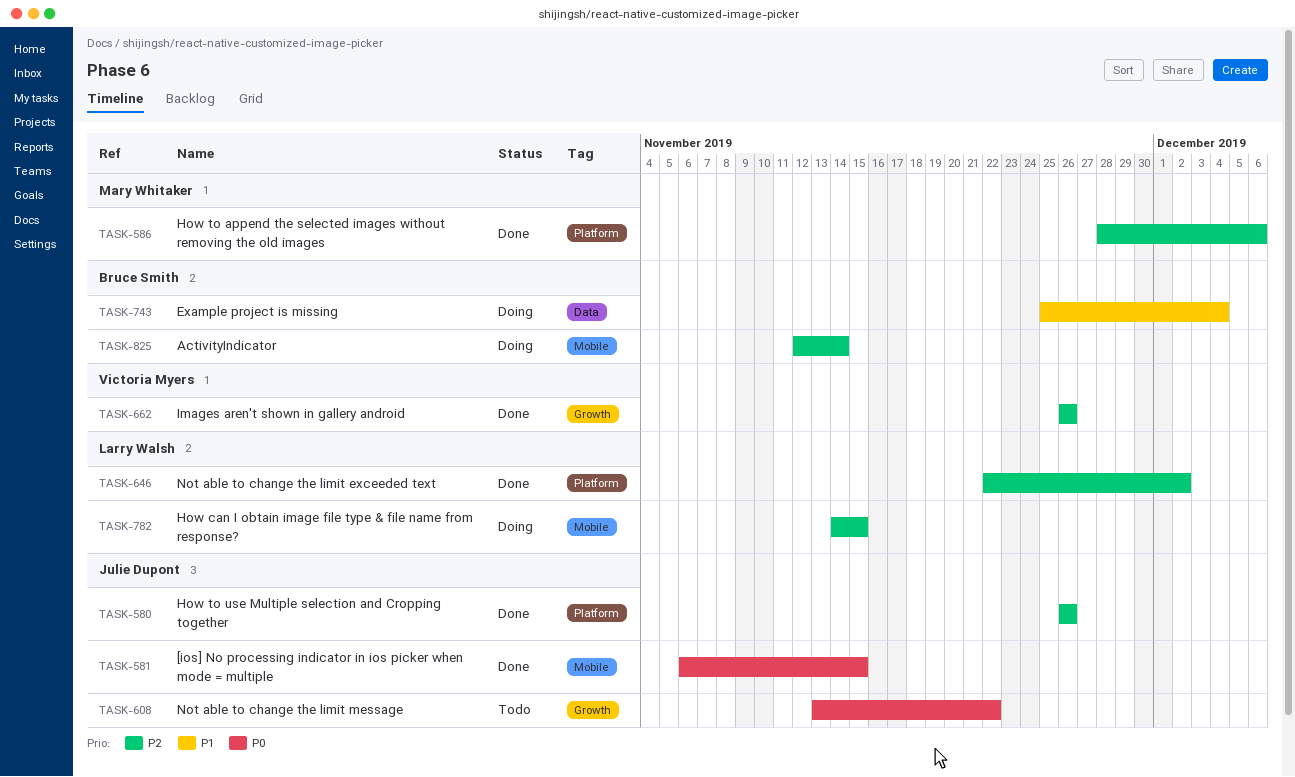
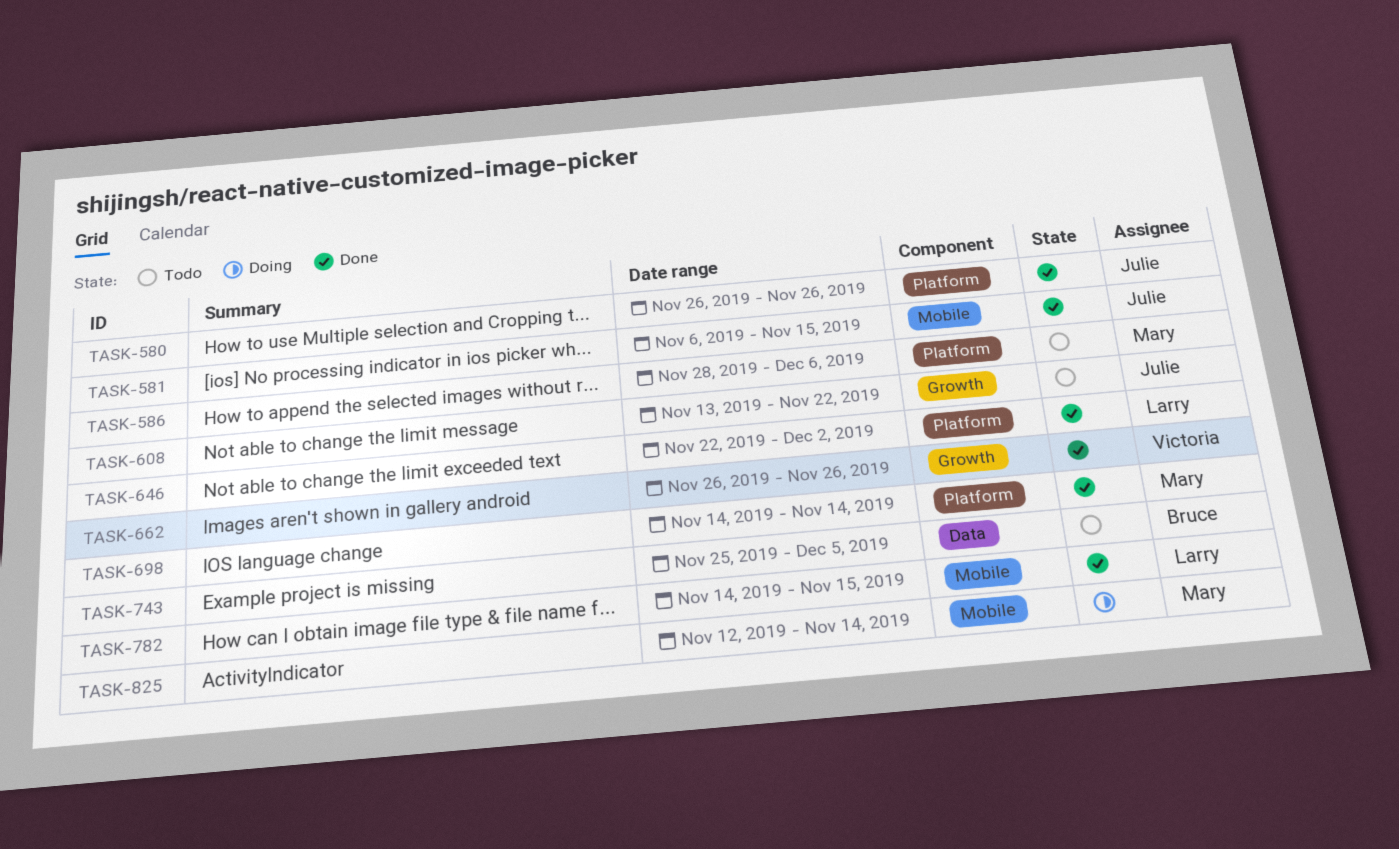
TASK-586, status: Done -> Todo
TASK-698: none -> present
TASK-743, status: Doing -> Todo
TASK-743, due: Dec 4 -> Dec 5
TASK-782, status: Doing -> Done
TASK-825, owner: Bruce Smith -> Mary Whitaker

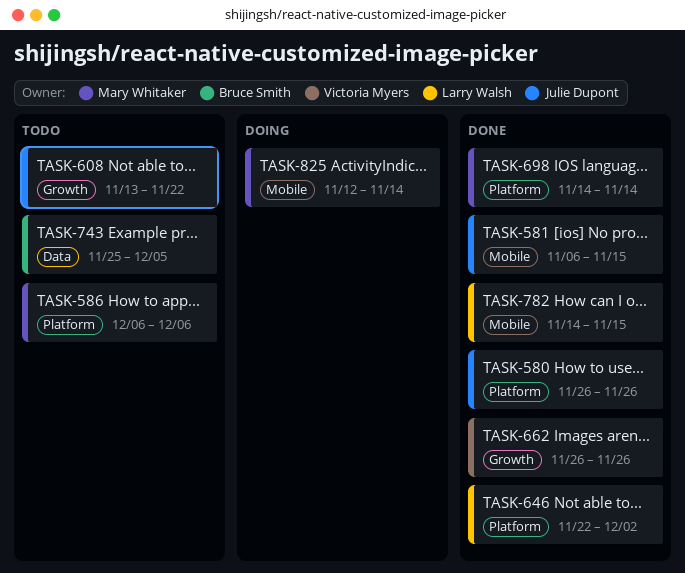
TASK-586, start: Nov 28 -> Dec 6

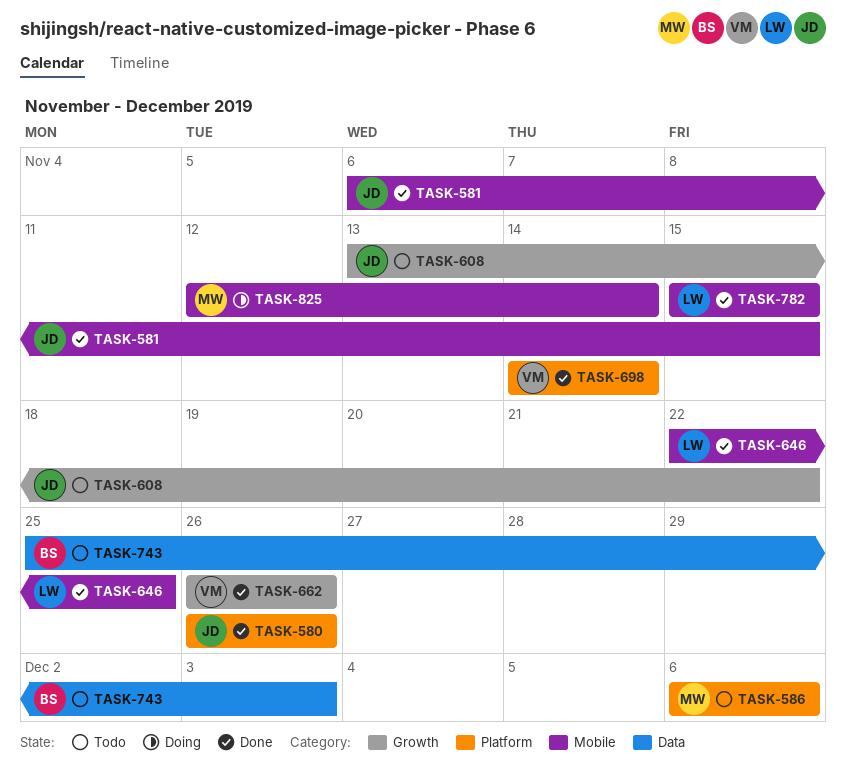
TASK-646, label: Platform -> Mobile
TASK-646, due: Dec 2 -> Nov 25
TASK-698, owner: Mary Whitaker -> Victoria Myers
TASK-743, due: Dec 5 -> Dec 3
TASK-782, start: Nov 14 -> Nov 15

